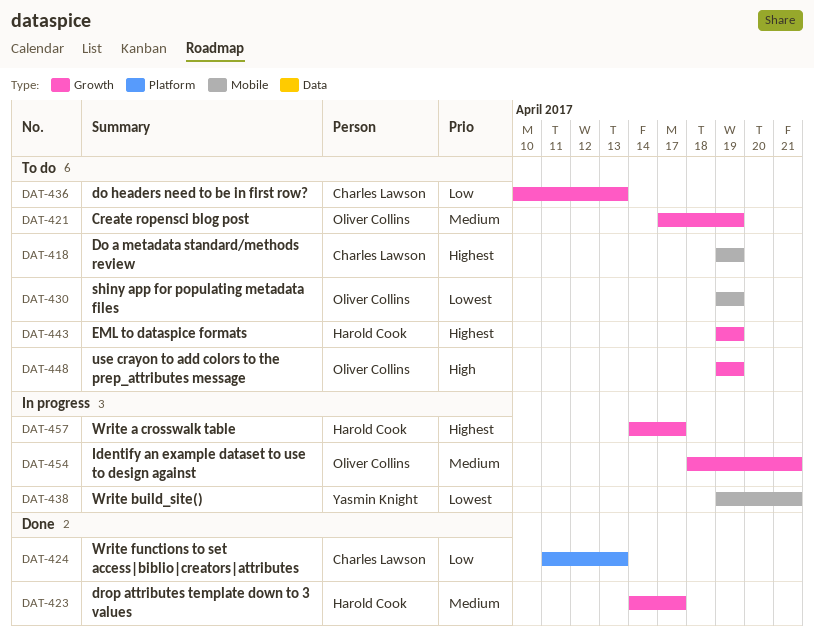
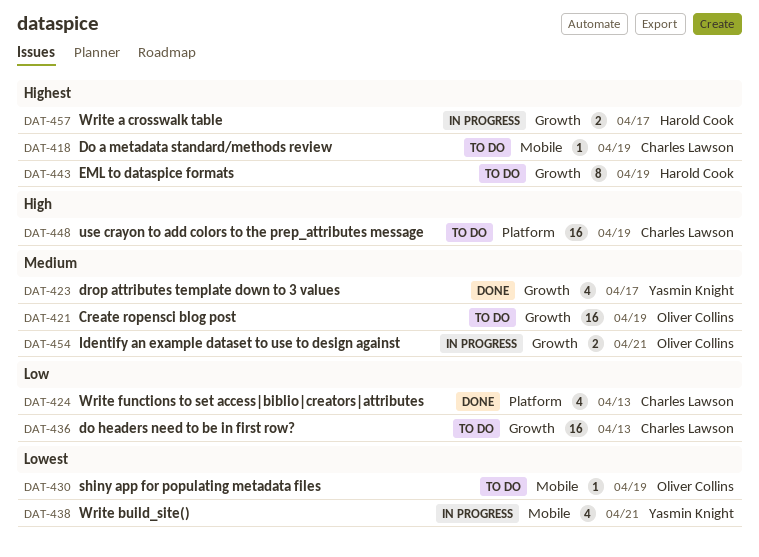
DAT-423, owner: Harold Cook -> Yasmin Knight
DAT-448, owner: Oliver Collins -> Charles Lawson
DAT-448, label: Growth -> Platform

